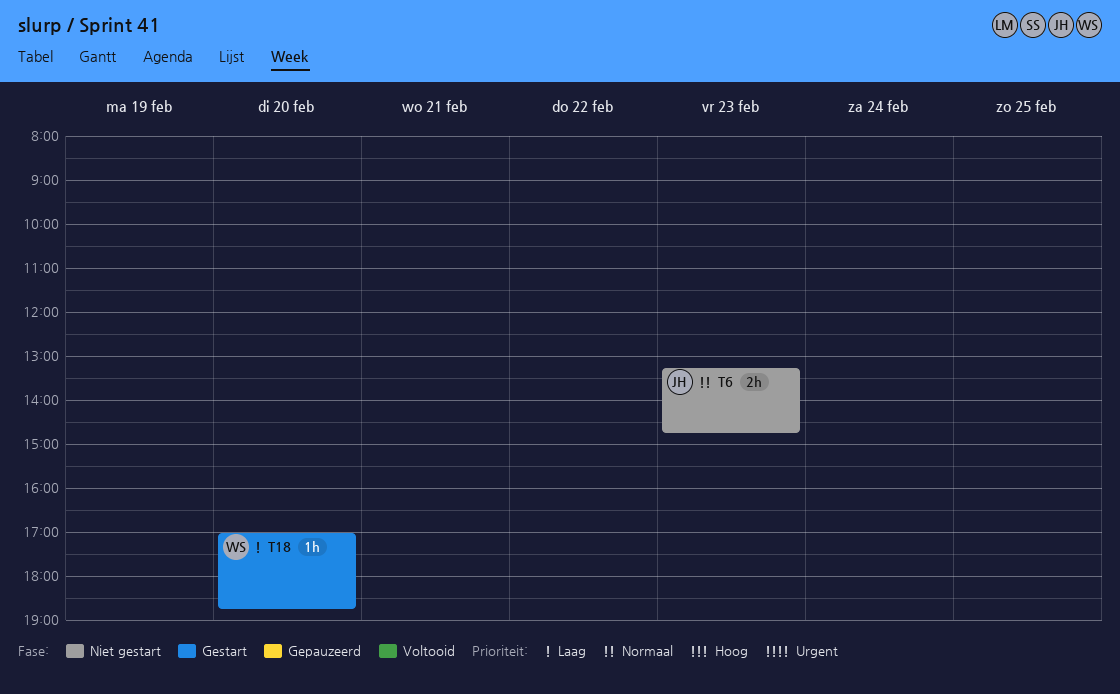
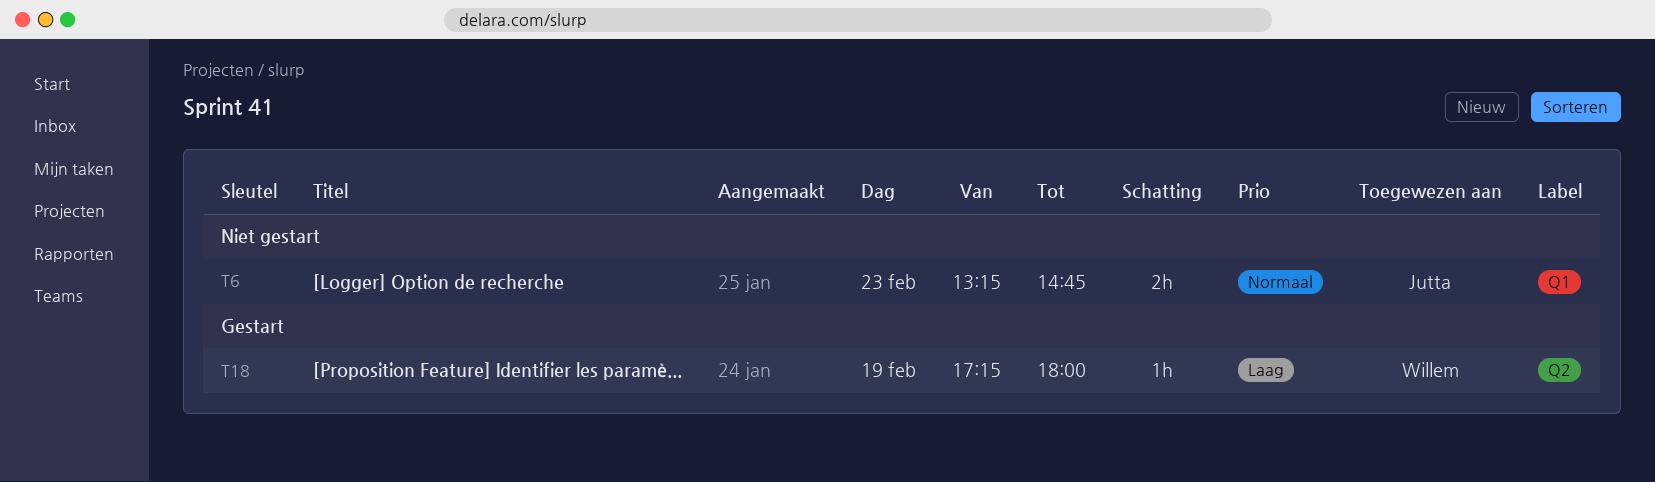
T18, day: Feb 20 -> Feb 19
T18, begins: 17:00 -> 17:15
T18, ends: 18:45 -> 18:00

